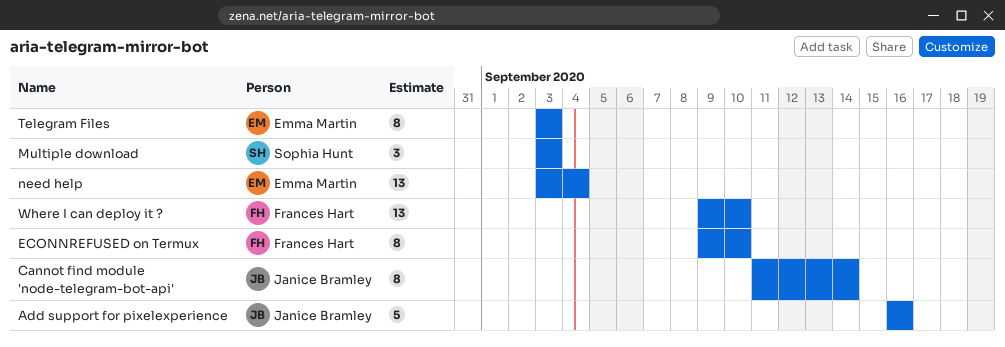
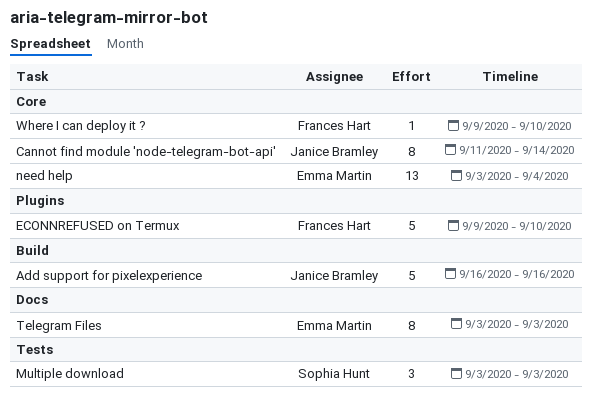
ECONNREFUSED on Termux, estimate: 8 -> 5
Where I can deploy it ?, estimate: 13 -> 1

